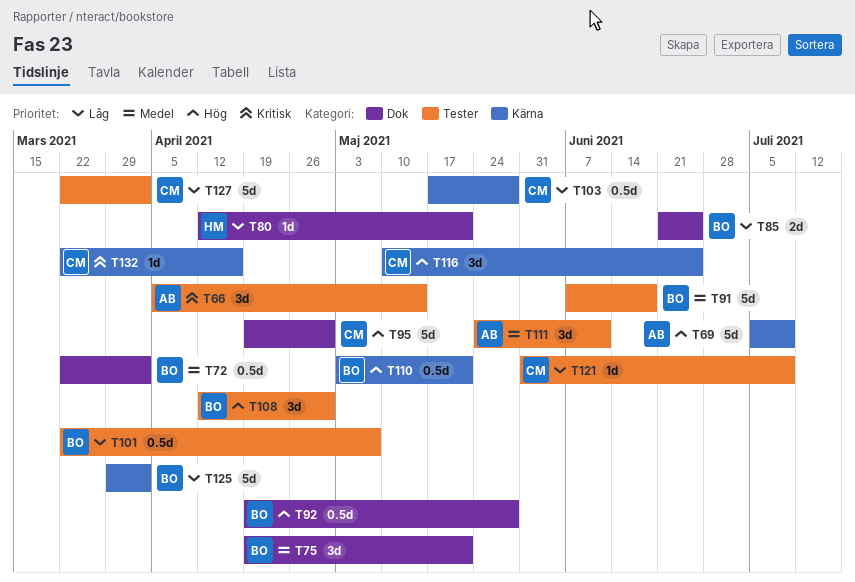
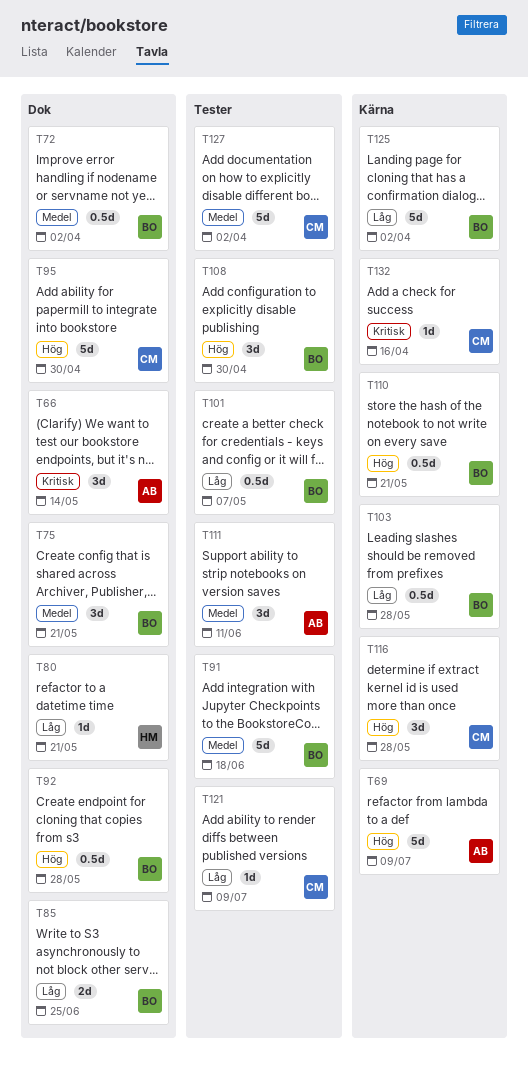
T66, label: Tester -> Dok
T103, owner: CM -> BO
T116, due: Jun 25 -> May 28
T127, priority: Låg -> Medel

